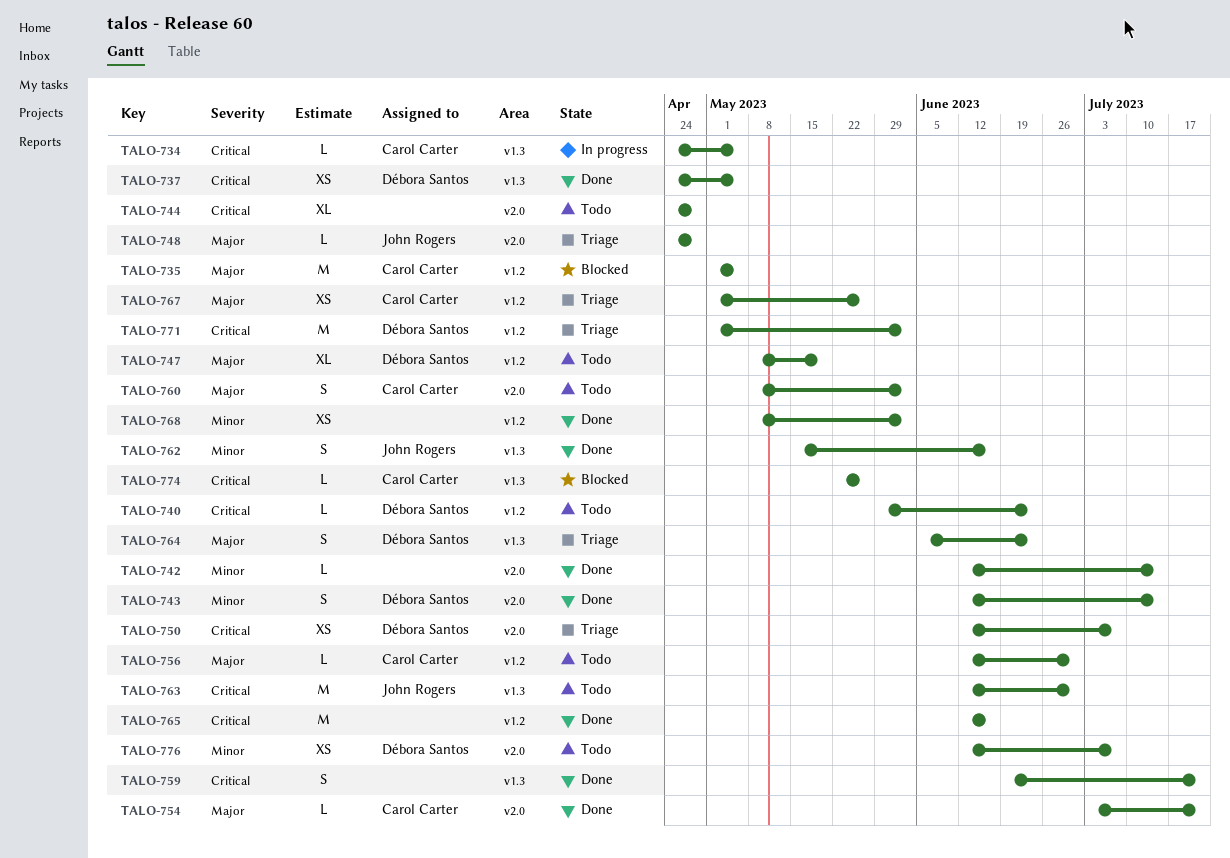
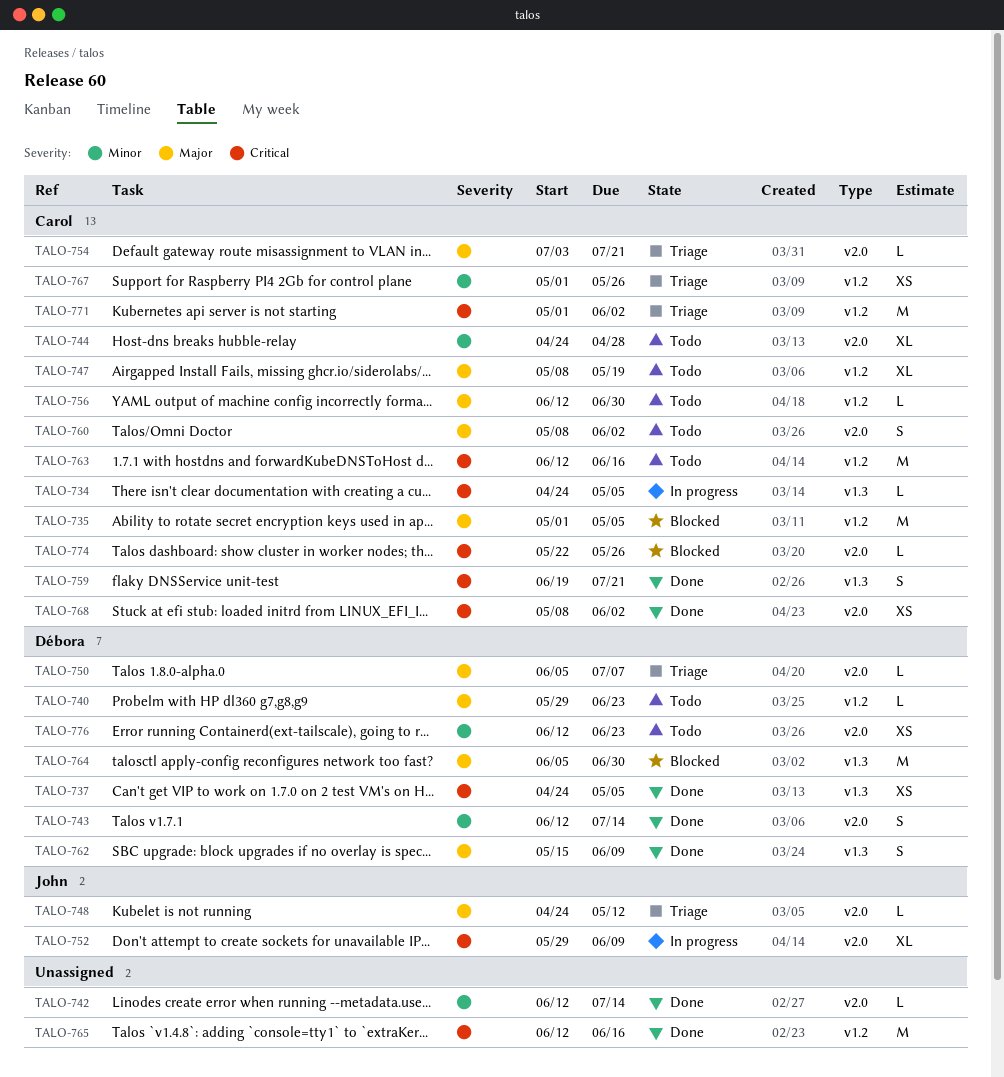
TALO-740, priority: Critical -> Major
TALO-744, owner: none -> Carol Carter
TALO-744, priority: Critical -> Minor
TALO-747, owner: Débora Santos -> Carol Carter
TALO-748, due: Apr 28 -> May 12
TALO-750, priority: Critical -> Major
TALO-750, estimate: XS -> L
TALO-750, start: Jun 12 -> Jun 5
TALO-752: none -> present
TALO-754, status: Done -> Triage
TALO-759, owner: none -> Carol Carter
TALO-762, owner: John Rogers -> Débora Santos
TALO-762, priority: Minor -> Major
TALO-762, due: Jun 16 -> Jun 9
TALO-763, owner: John Rogers -> Carol Carter
TALO-763, label: v1.3 -> v1.2
TALO-763, due: Jun 30 -> Jun 16
TALO-764, status: Triage -> Blocked
TALO-764, estimate: S -> M
TALO-764, due: Jun 23 -> Jun 30
TALO-767, priority: Major -> Minor
TALO-768, owner: none -> Carol Carter
TALO-768, priority: Minor -> Critical
TALO-768, label: v1.2 -> v2.0
TALO-771, owner: Débora Santos -> Carol Carter
TALO-774, label: v1.3 -> v2.0
TALO-776, due: Jul 7 -> Jun 23

